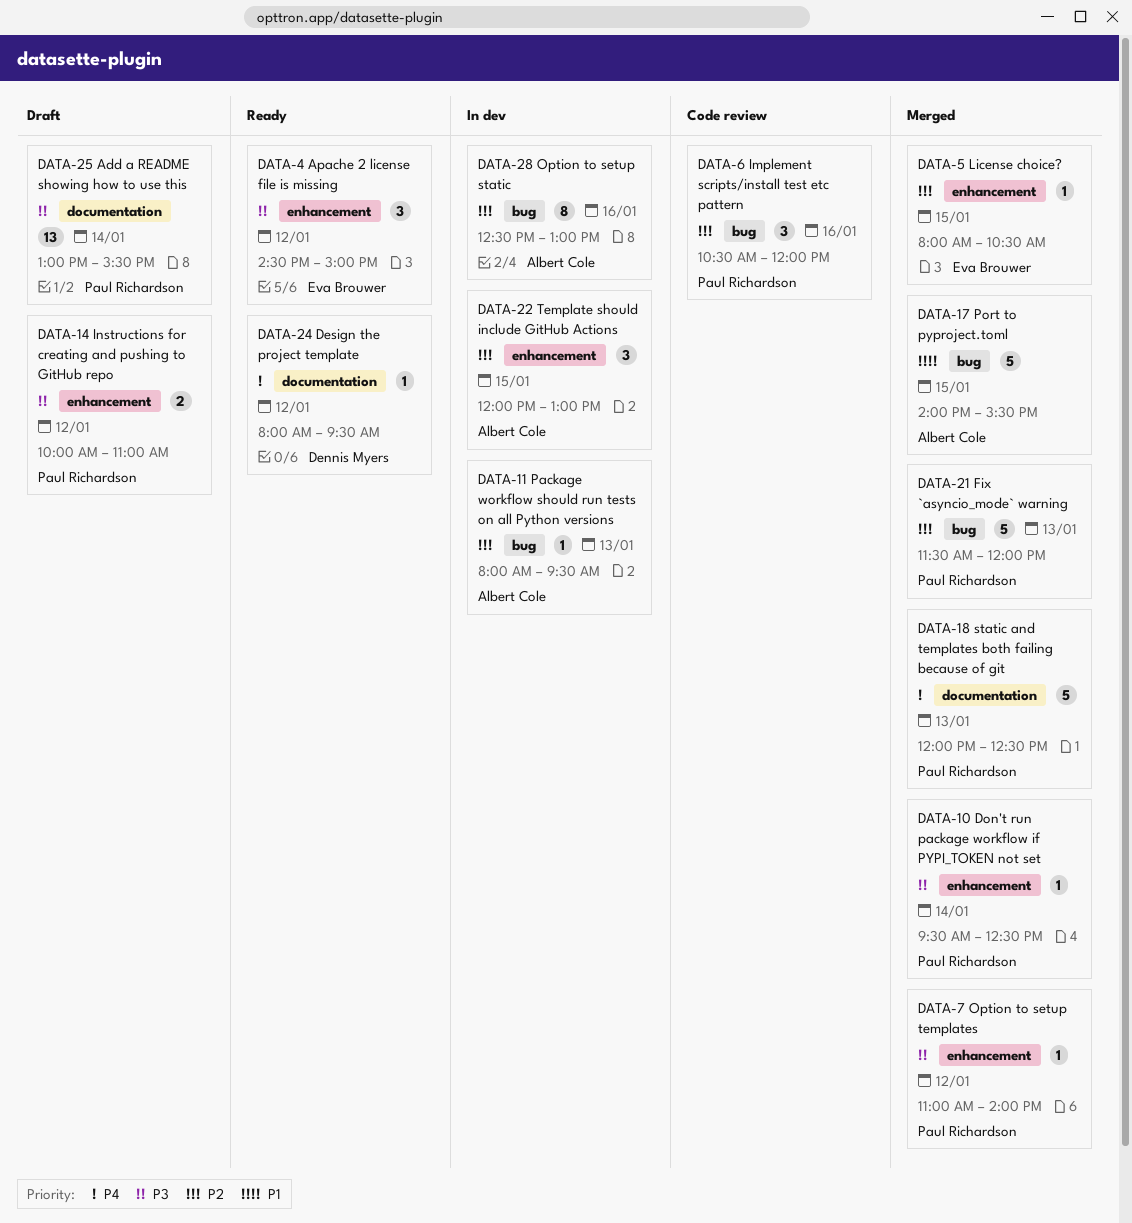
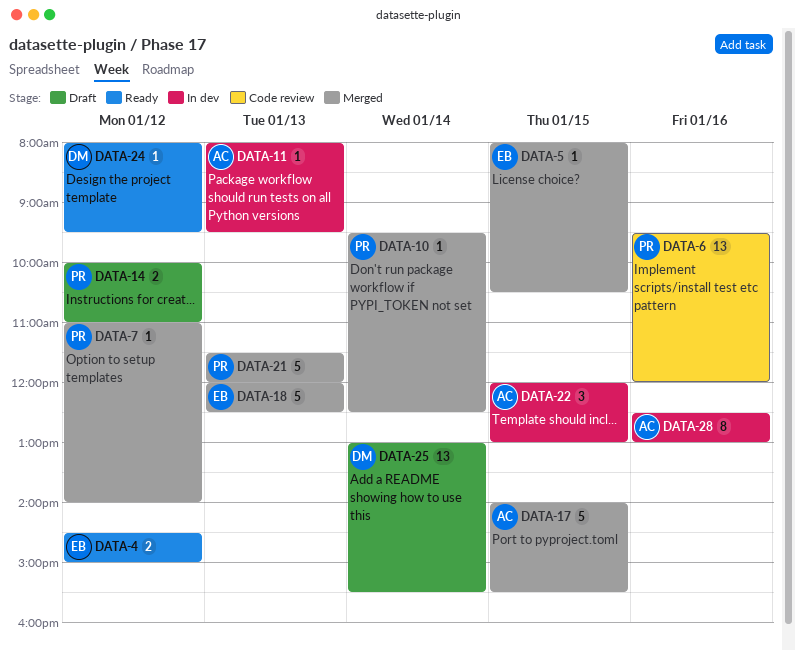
DATA-4, estimate: 3 -> 2
DATA-6, estimate: 3 -> 13
DATA-6, begins: 10:30 -> 09:30
DATA-18, owner: Paul Richardson -> Eva Brouwer
DATA-25, owner: Paul Richardson -> Dennis Myers

